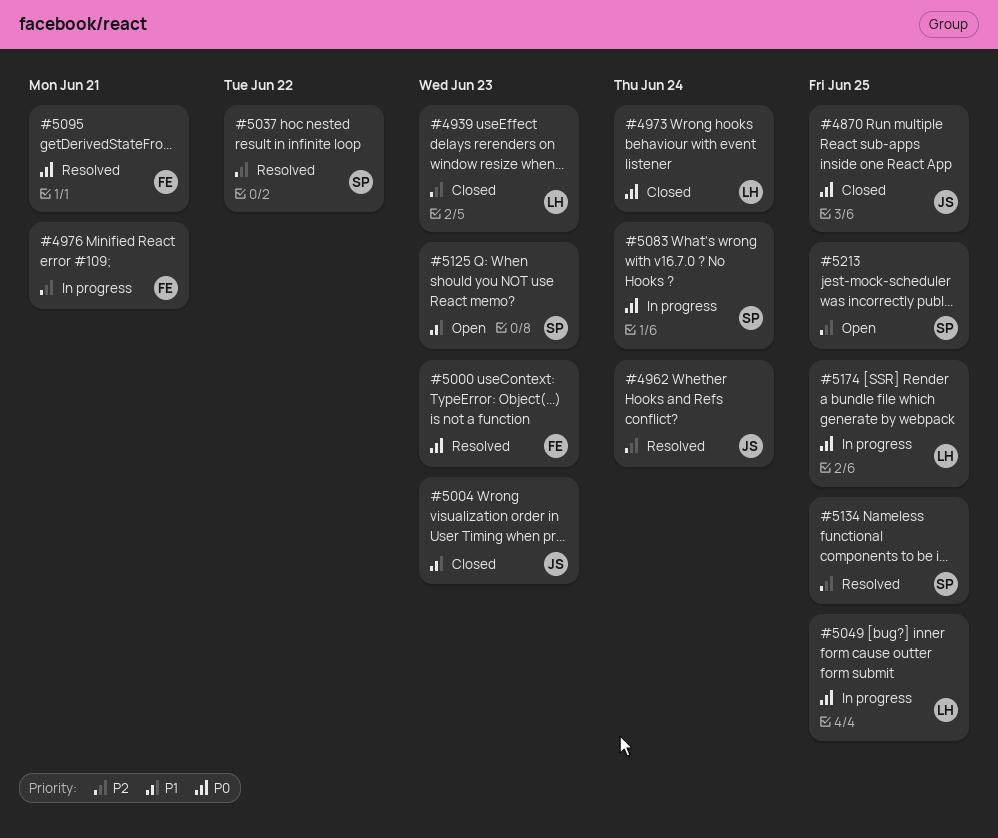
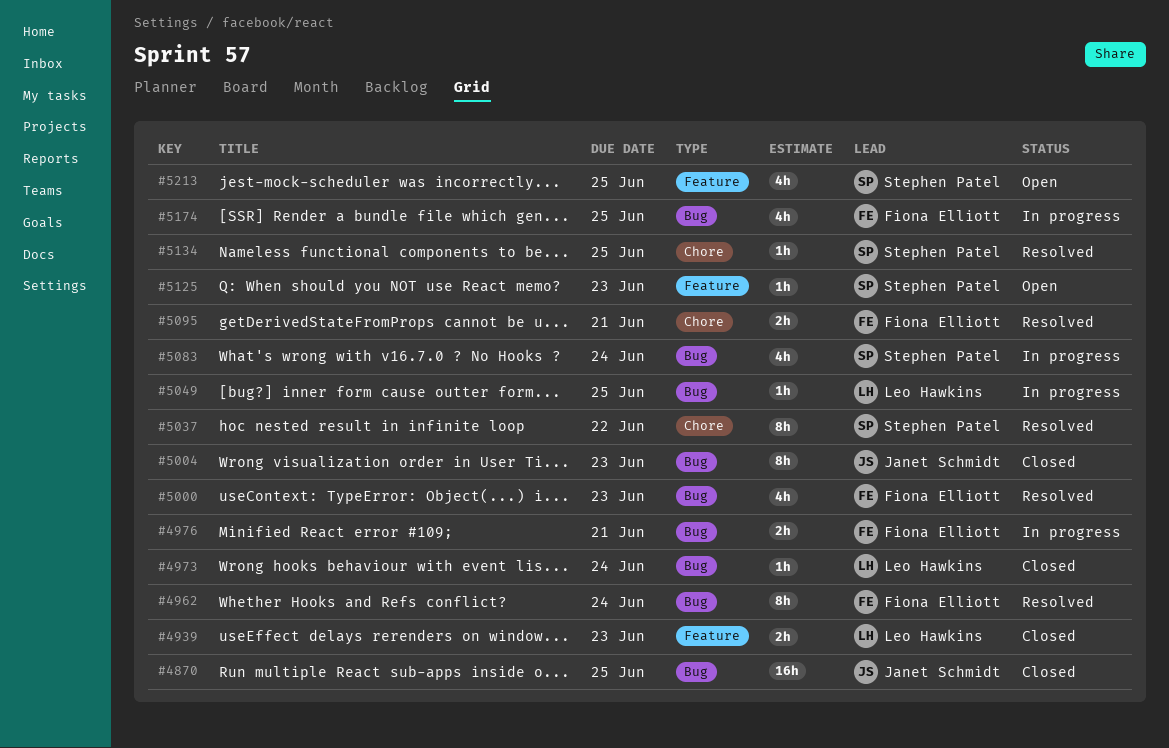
#4962, owner: Janet Schmidt -> Fiona Elliott
#5174, owner: Leo Hawkins -> Fiona Elliott

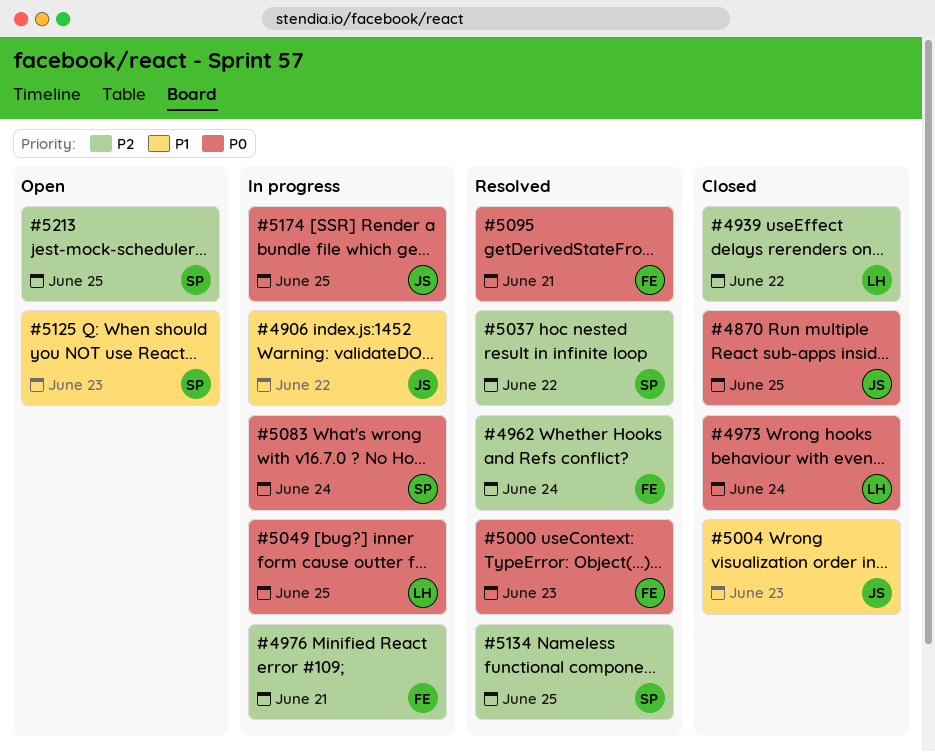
#4906: none -> present
#4939, due: Jun 23 -> Jun 22
#5174, owner: Fiona Elliott -> Janet Schmidt

